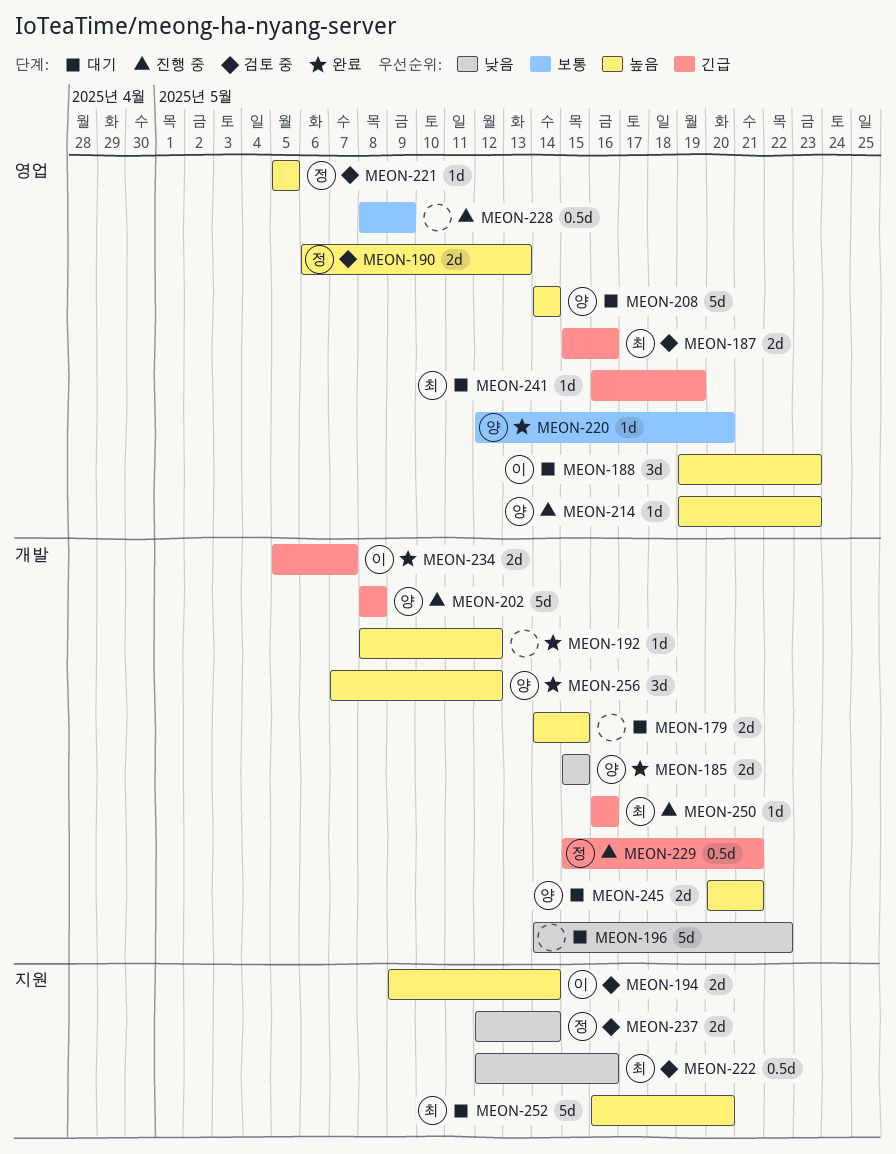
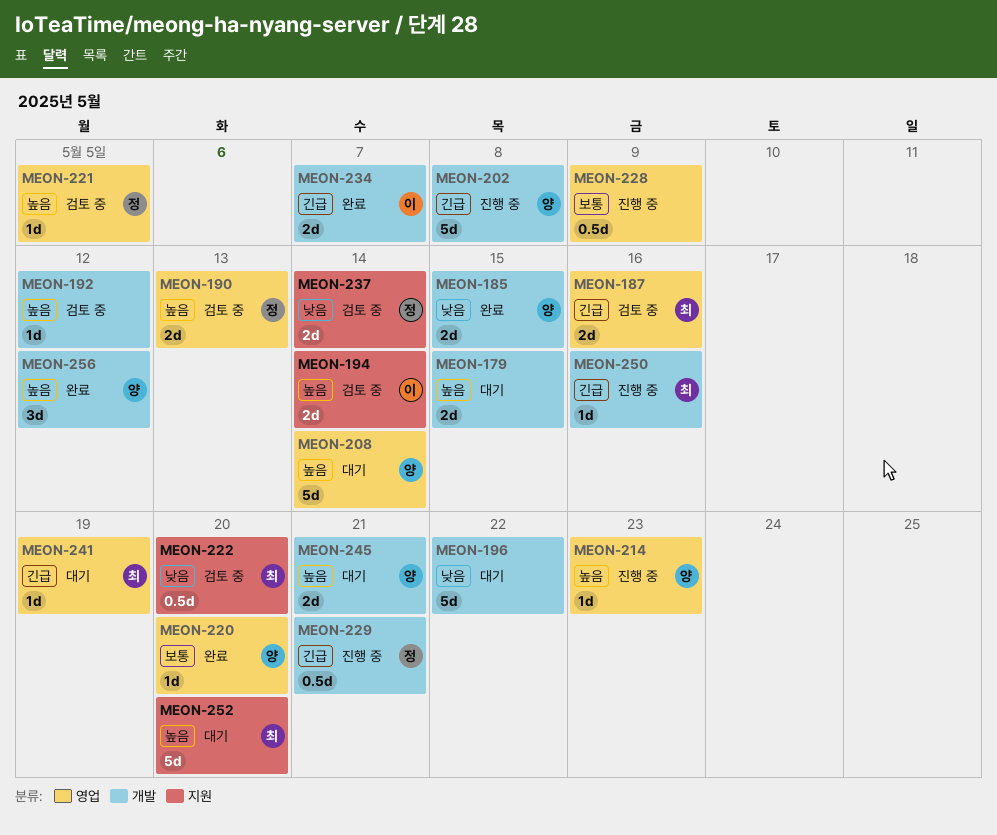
MEON-188: present -> none
MEON-192, status: 완료 -> 검토 중
MEON-222, due: May 16 -> May 20

